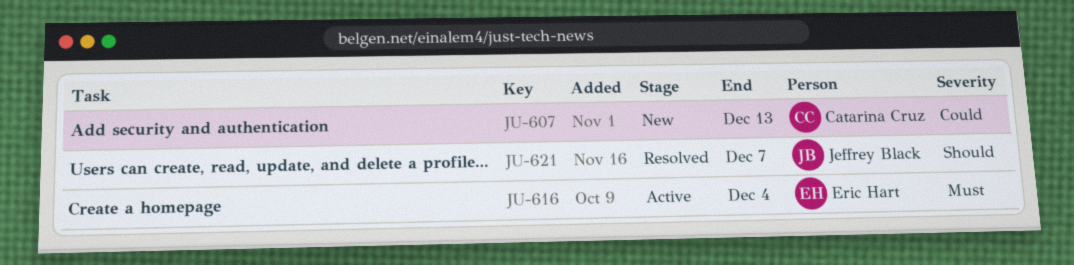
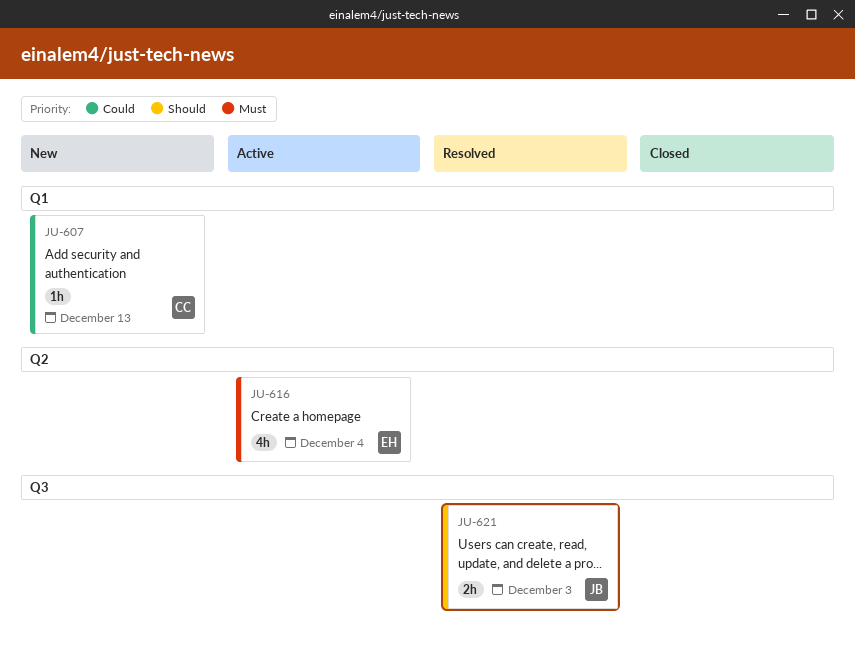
JU-621, due: Dec 7 -> Dec 3

